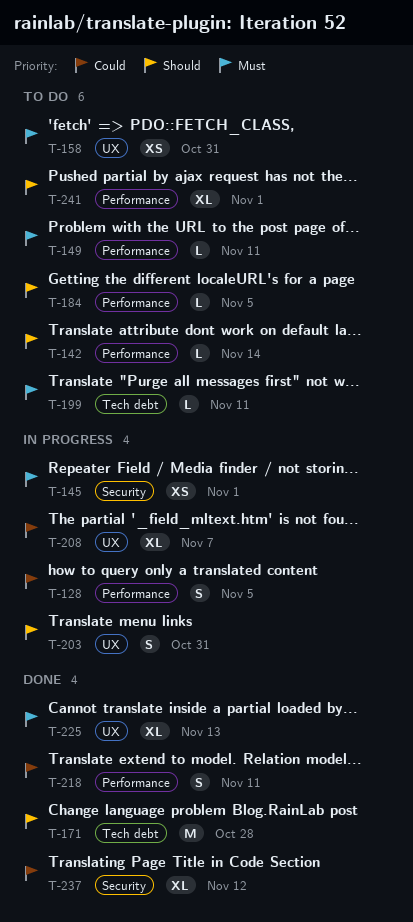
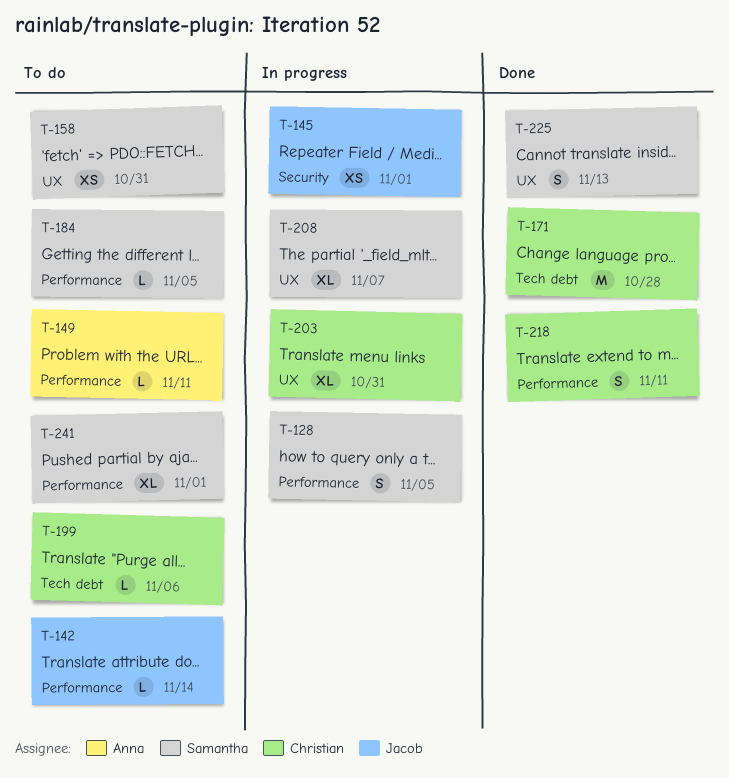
T-199, due: Nov 11 -> Nov 6
T-203, estimate: S -> XL
T-225, estimate: XL -> S
T-237: present -> none

